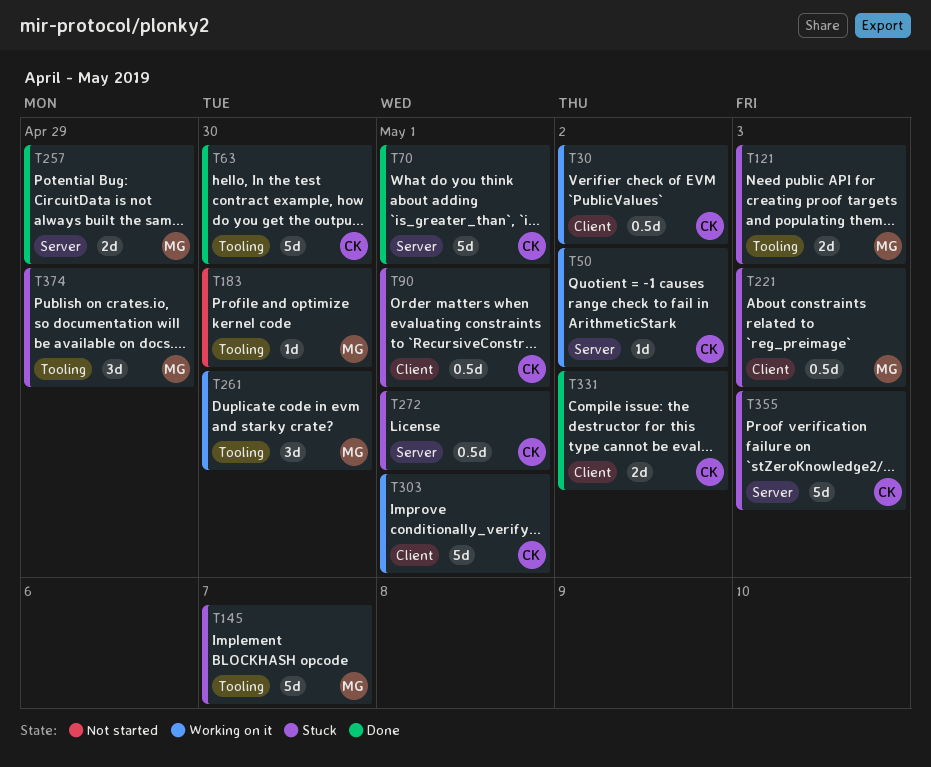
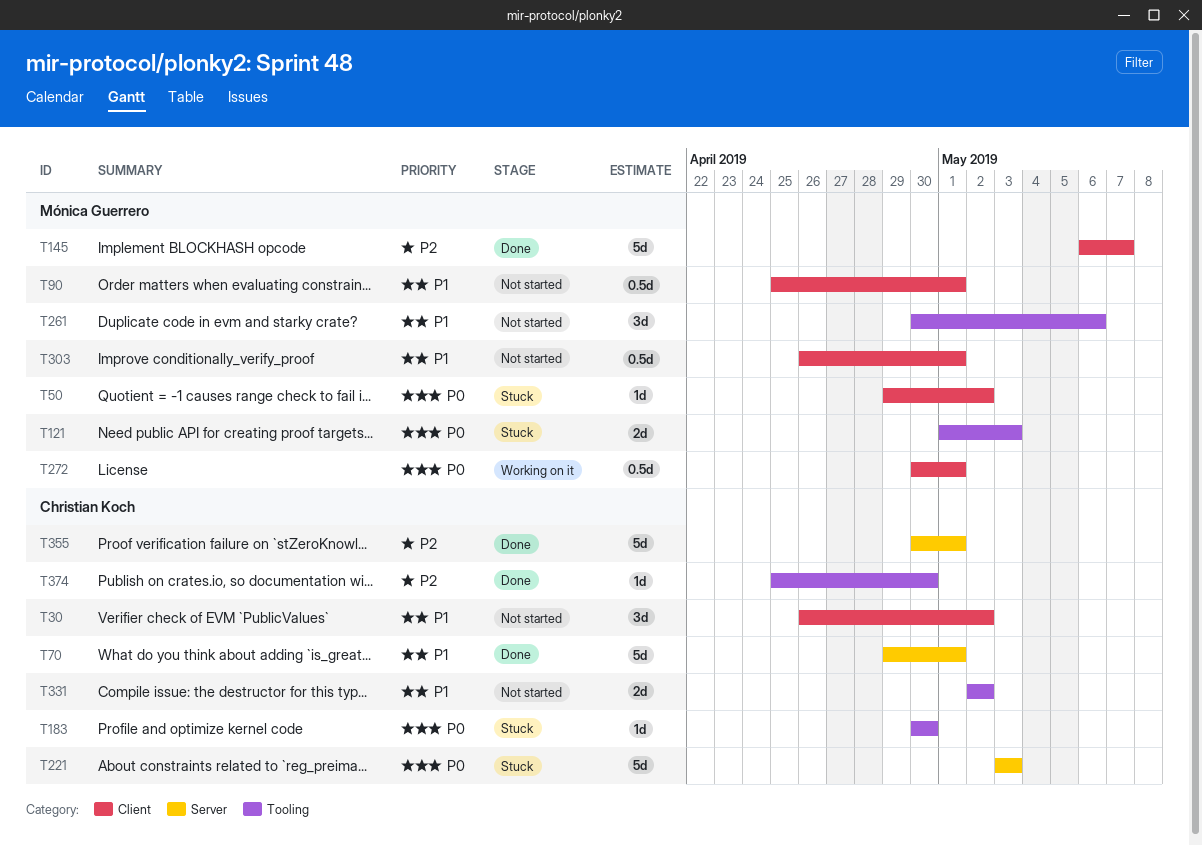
T30, status: Working on it -> Not started
T30, estimate: 0.5d -> 3d
T50, status: Working on it -> Stuck
T50, owner: Christian Koch -> Mónica Guerrero
T50, label: Server -> Client
T63: present -> none
T90, status: Stuck -> Not started
T90, owner: Christian Koch -> Mónica Guerrero
T145, status: Stuck -> Done
T145, label: Tooling -> Client
T183, status: Not started -> Stuck
T183, owner: Mónica Guerrero -> Christian Koch
T221, owner: Mónica Guerrero -> Christian Koch
T221, label: Client -> Server
T221, estimate: 0.5d -> 5d
T257: present -> none
T261, status: Working on it -> Not started
T261, due: Apr 30 -> May 6
T272, status: Stuck -> Working on it
T272, owner: Christian Koch -> Mónica Guerrero
T272, label: Server -> Client
T303, status: Working on it -> Not started
T303, owner: Christian Koch -> Mónica Guerrero
T303, estimate: 5d -> 0.5d
T331, status: Done -> Not started
T331, label: Client -> Tooling
T355, status: Stuck -> Done
T355, due: May 3 -> May 1
T374, status: Stuck -> Done
T374, owner: Mónica Guerrero -> Christian Koch
T374, estimate: 3d -> 1d
T374, due: Apr 29 -> Apr 30

